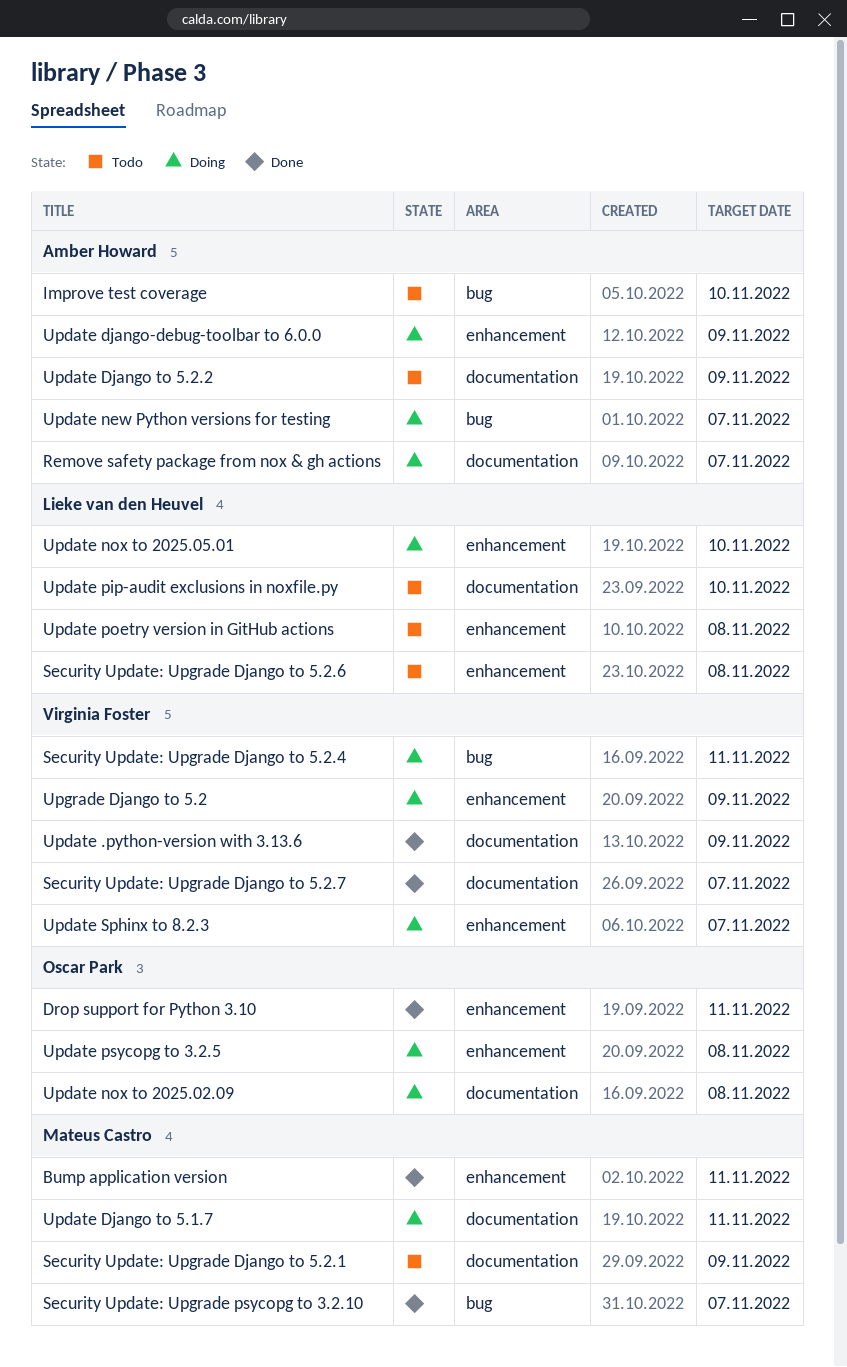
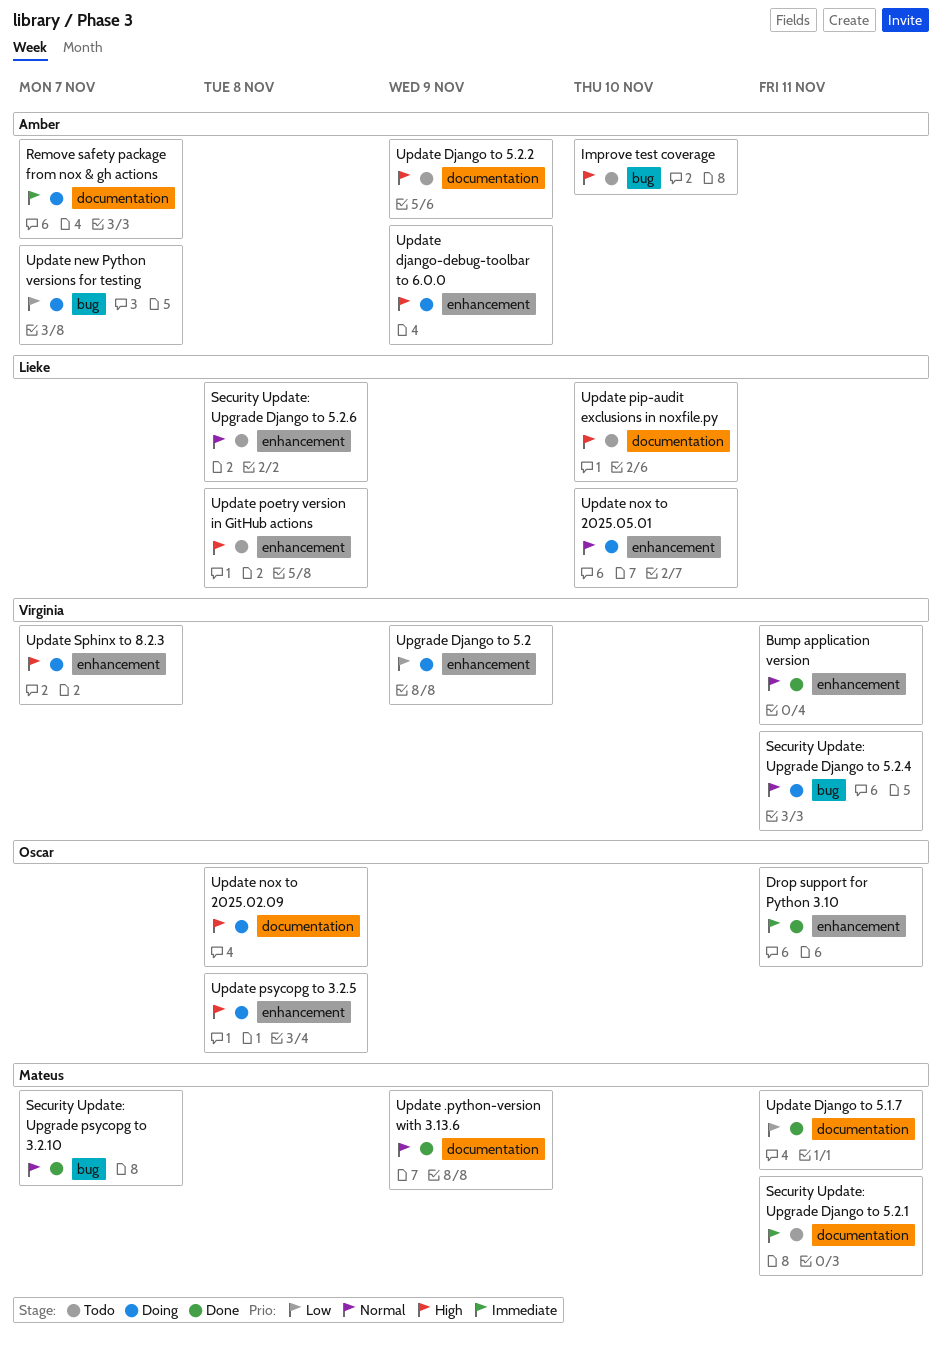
Bump application version, owner: Mateus Castro -> Virginia Foster
Security Update: Upgrade Django to 5.2.1, due: Nov 9 -> Nov 11
Security Update: Upgrade Django to 5.2.7: present -> none
Update .python-version with 3.13.6, owner: Virginia Foster -> Mateus Castro
Update Django to 5.1.7, status: Doing -> Done

